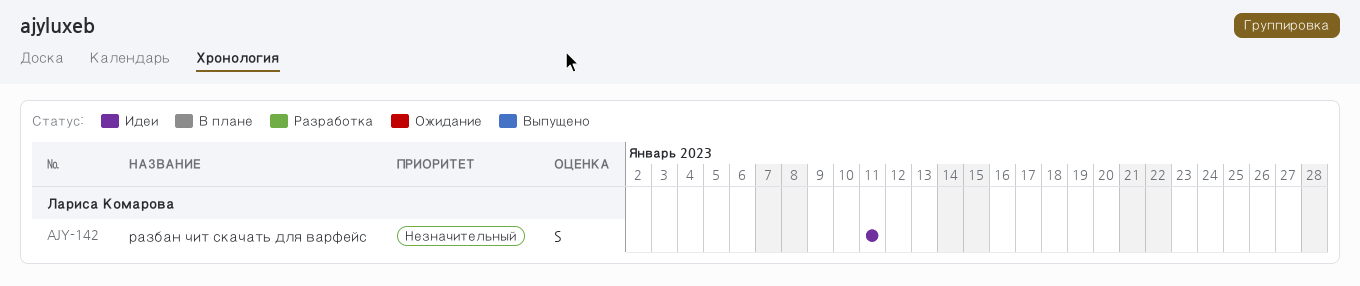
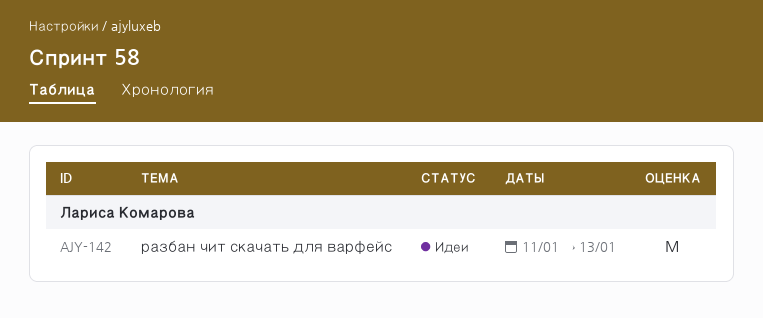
AJY-142, estimate: S -> M
AJY-142, due: Jan 11 -> Jan 13

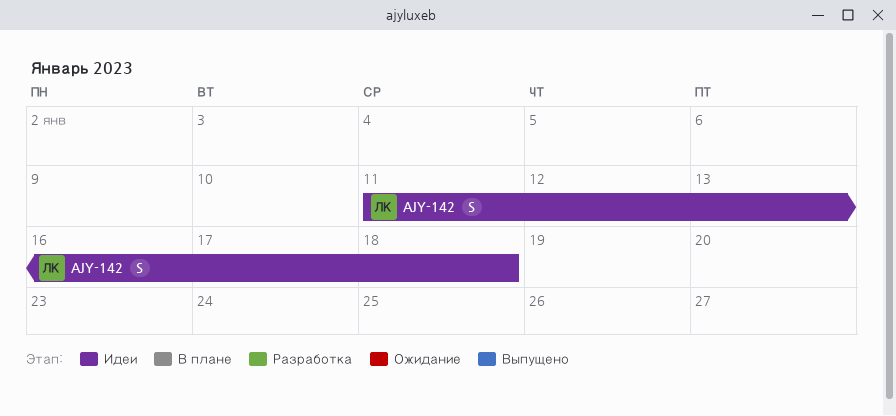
AJY-142, estimate: M -> S
AJY-142, due: Jan 13 -> Jan 18

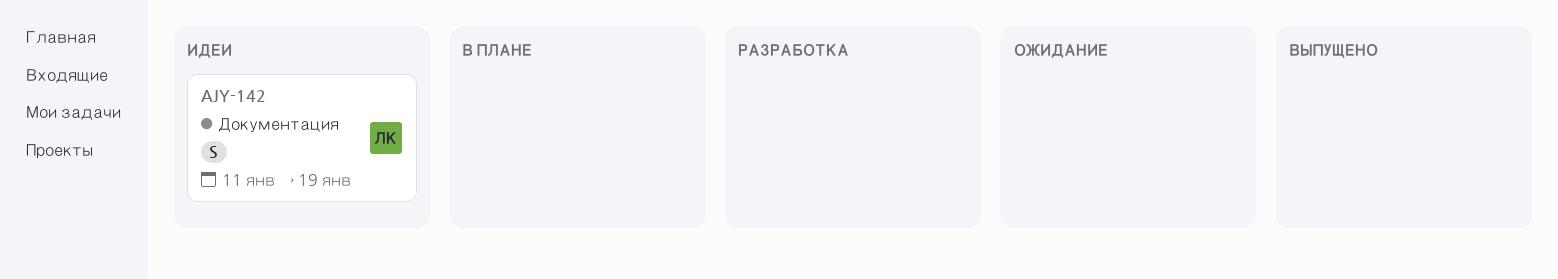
AJY-142, due: Jan 18 -> Jan 19

